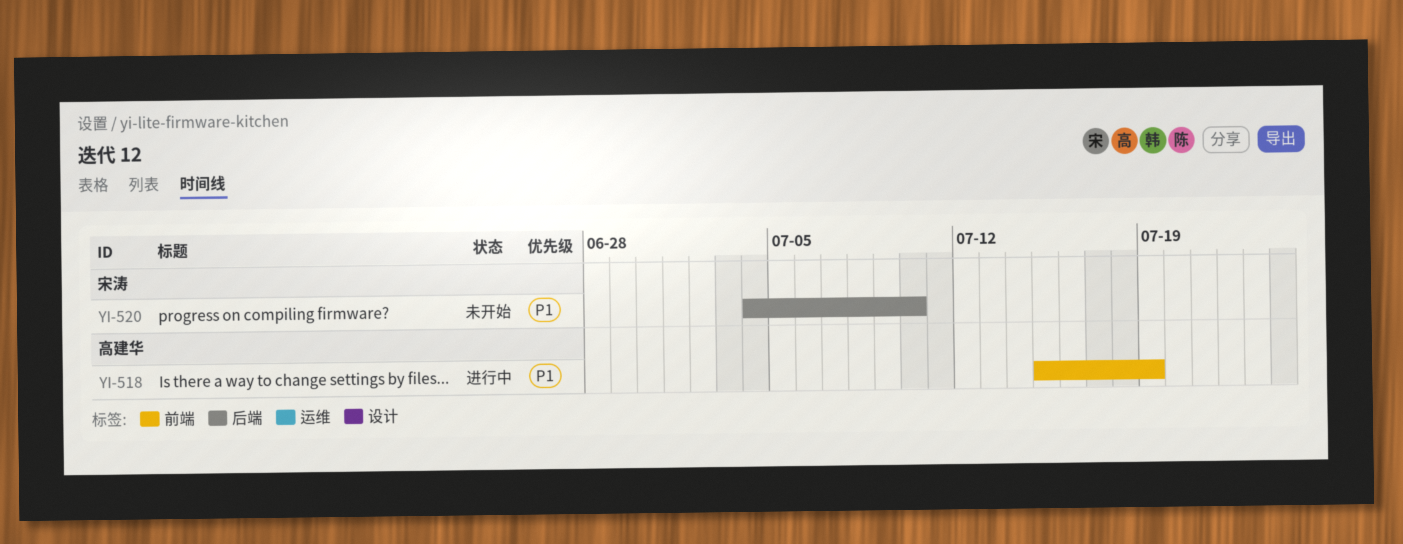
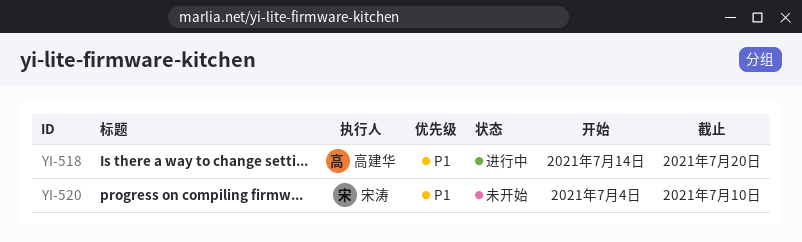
YI-518, start: Jul 15 -> Jul 14
YI-518, due: Jul 19 -> Jul 20

